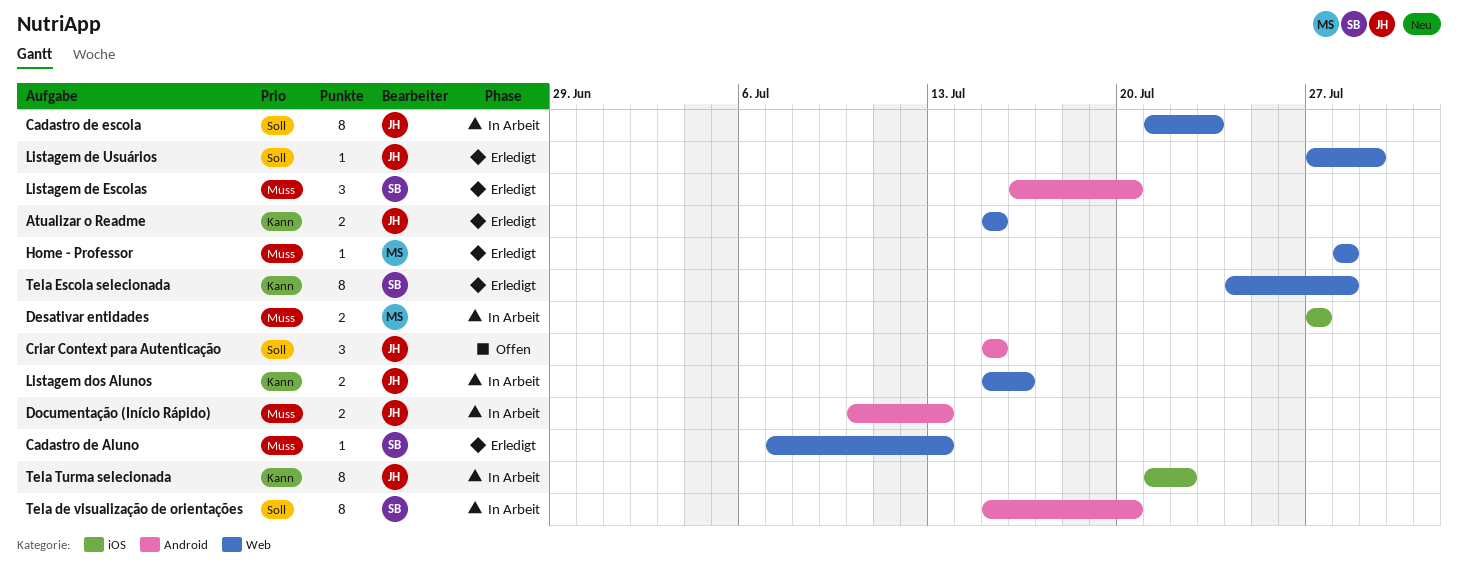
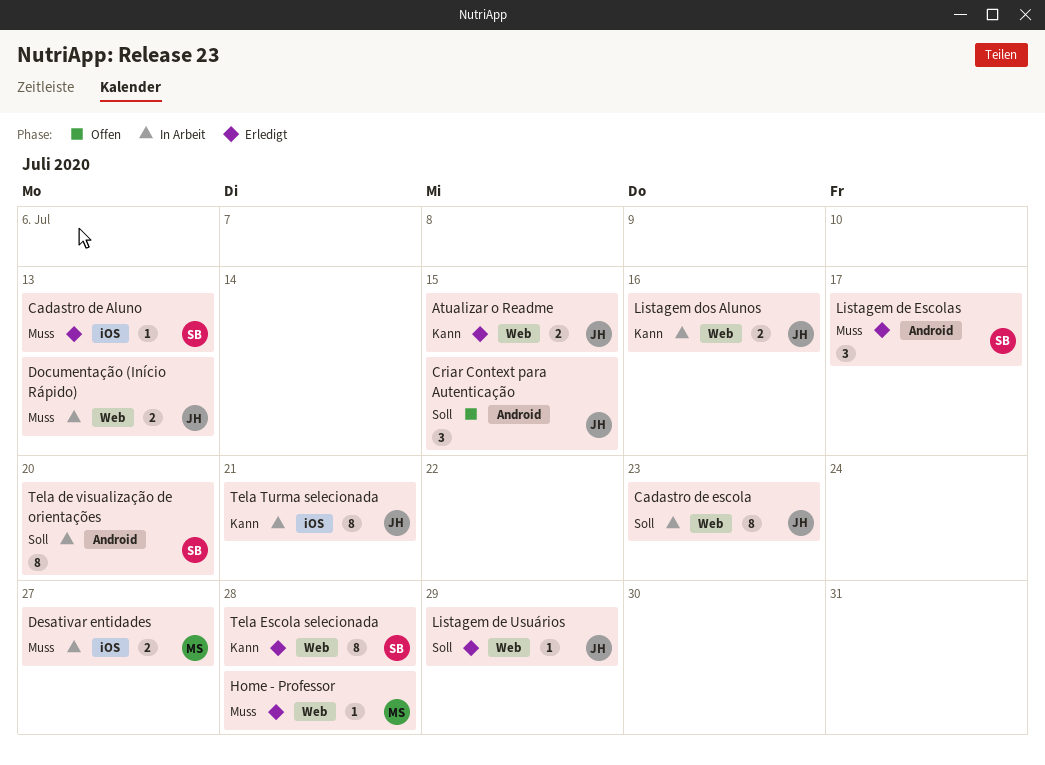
Cadastro de Aluno, label: Web -> iOS
Documentação (Início Rápido), label: Android -> Web
Listagem de Escolas, due: Jul 20 -> Jul 17
Tela Turma selecionada, due: Jul 22 -> Jul 21

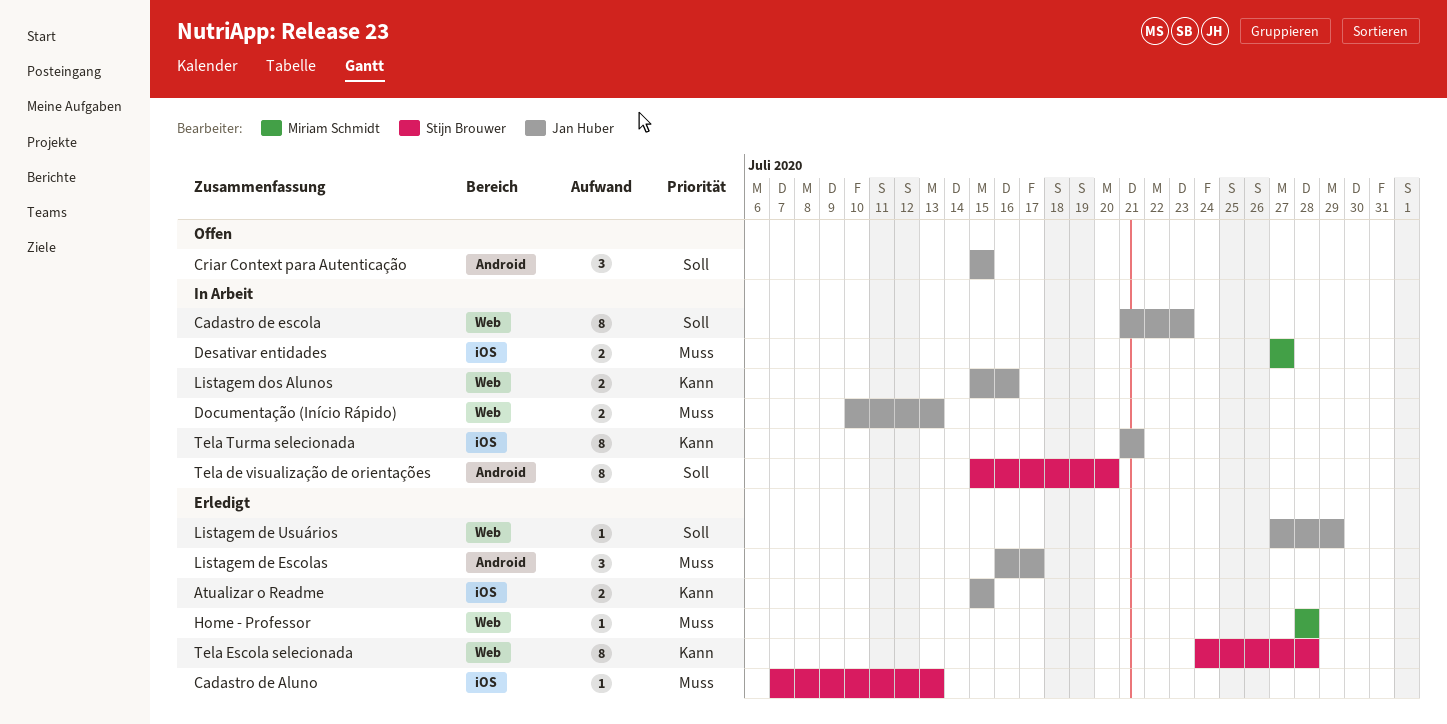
Atualizar o Readme, label: Web -> iOS
Listagem de Escolas, owner: Stijn Brouwer -> Jan Huber

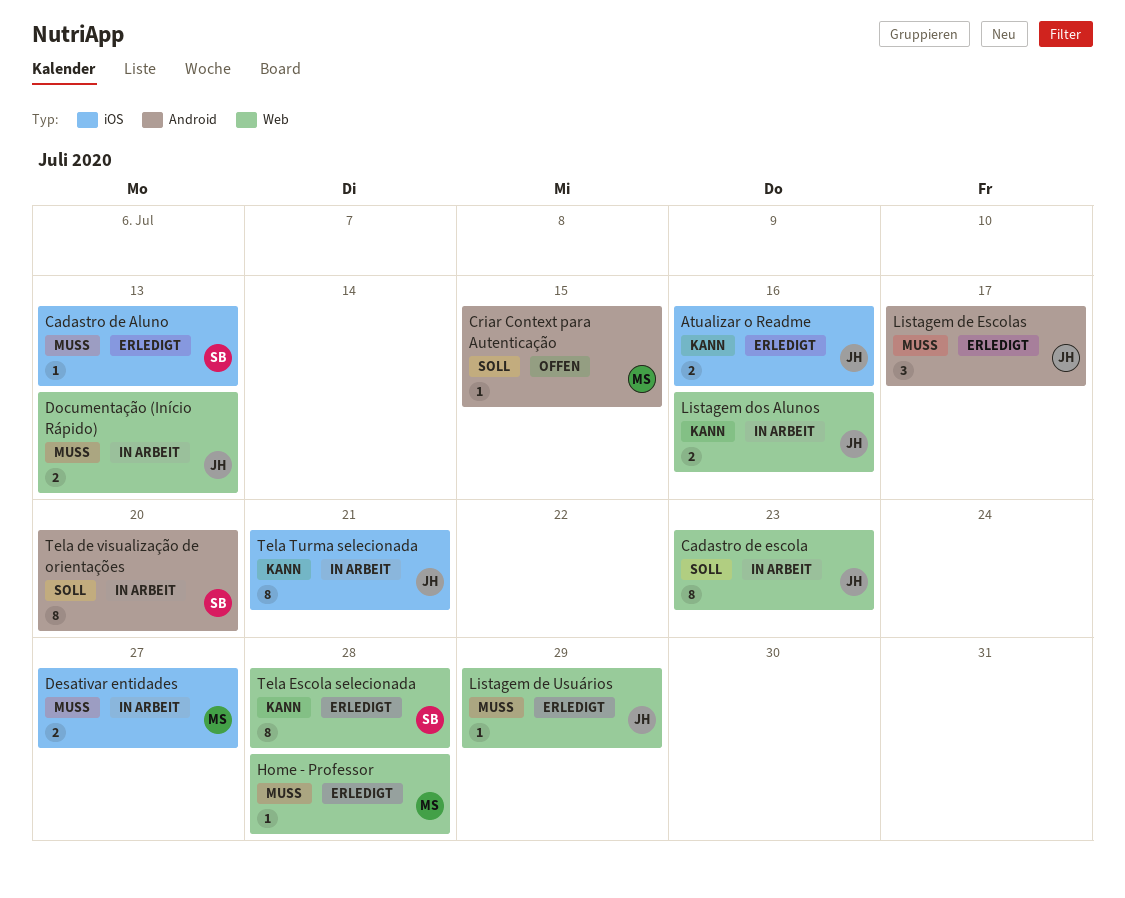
Atualizar o Readme, due: Jul 15 -> Jul 16
Criar Context para Autenticação, owner: Jan Huber -> Miriam Schmidt
Criar Context para Autenticação, estimate: 3 -> 1
Listagem de Usuários, priority: Soll -> Muss

